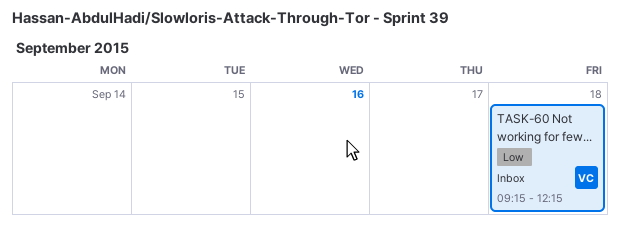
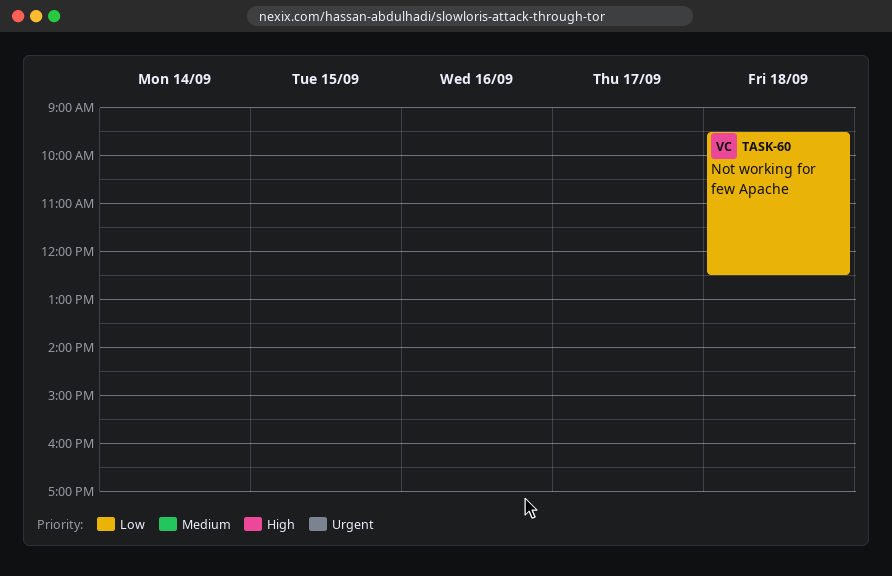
TASK-60, begins: 09:15 -> 09:30
TASK-60, ends: 12:15 -> 12:30

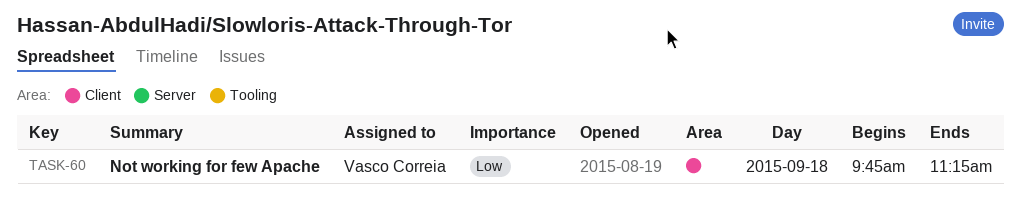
TASK-60, begins: 09:30 -> 09:45
TASK-60, ends: 12:30 -> 11:15

